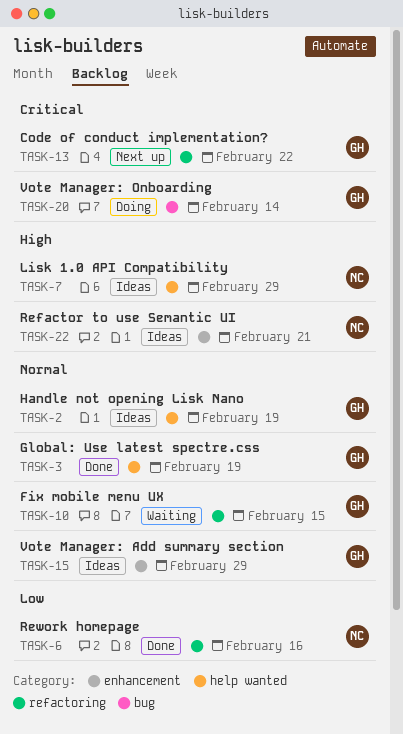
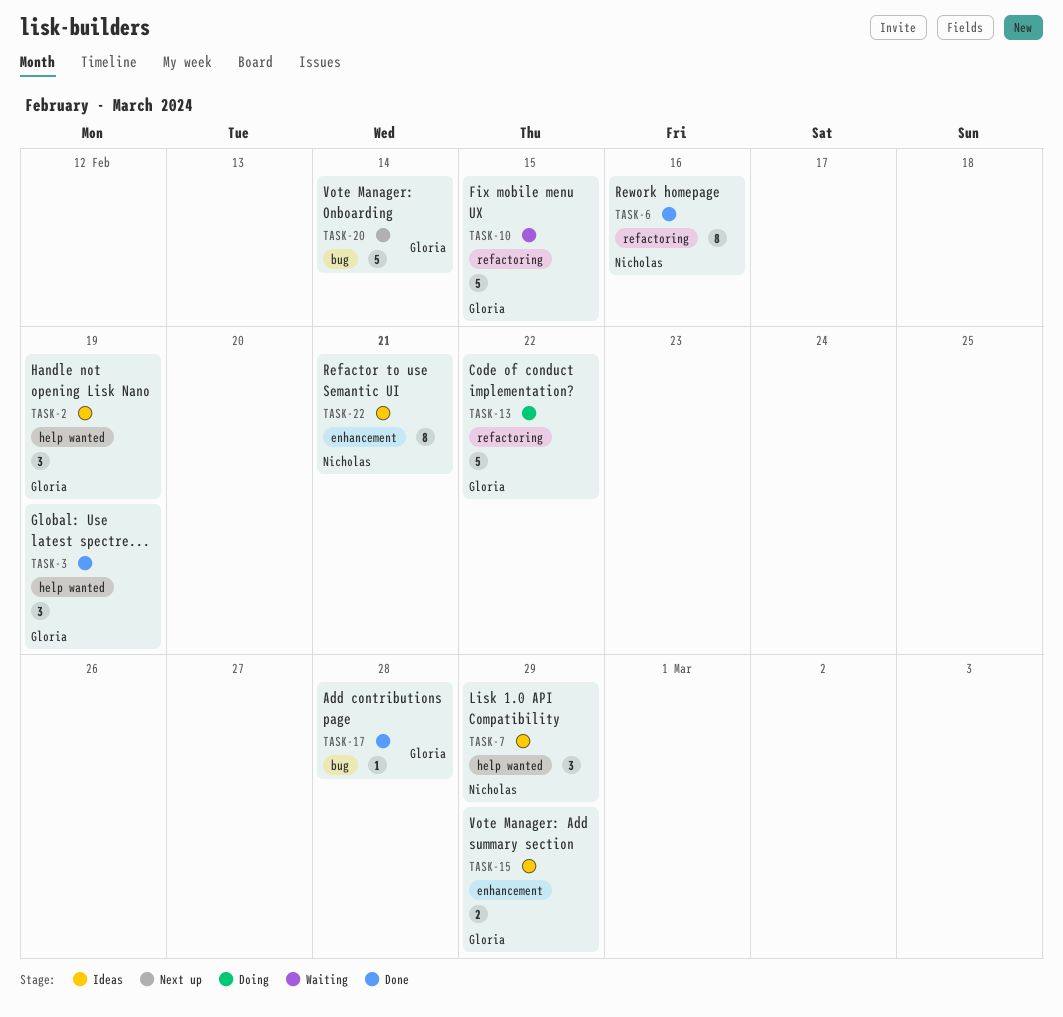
TASK-13, status: Next up -> Doing
TASK-17: none -> present
TASK-20, status: Doing -> Next up

